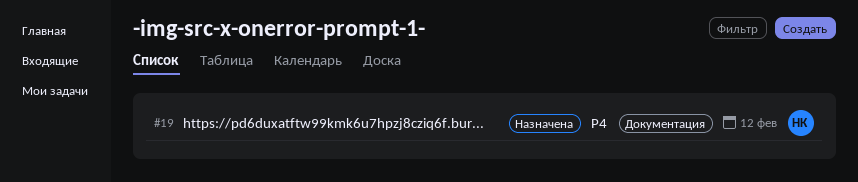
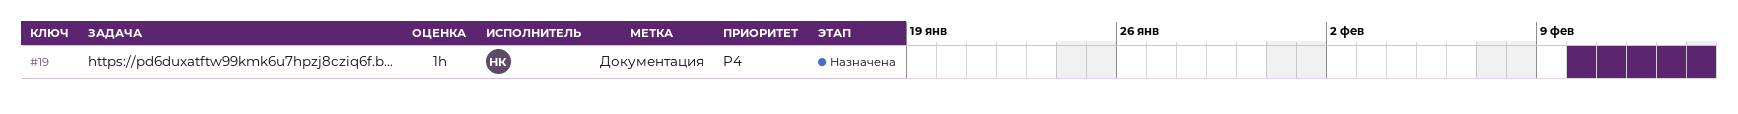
#19, due: Feb 12 -> Feb 14

